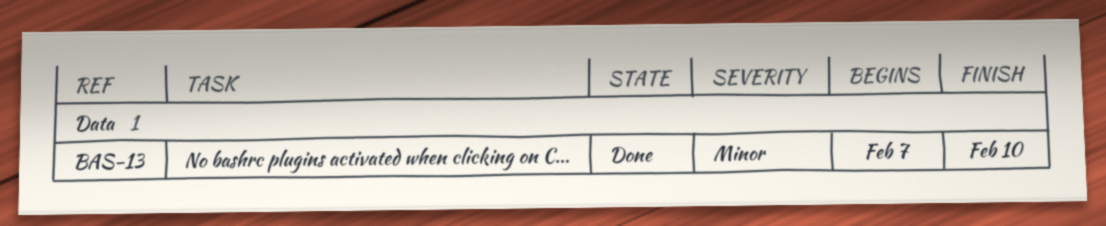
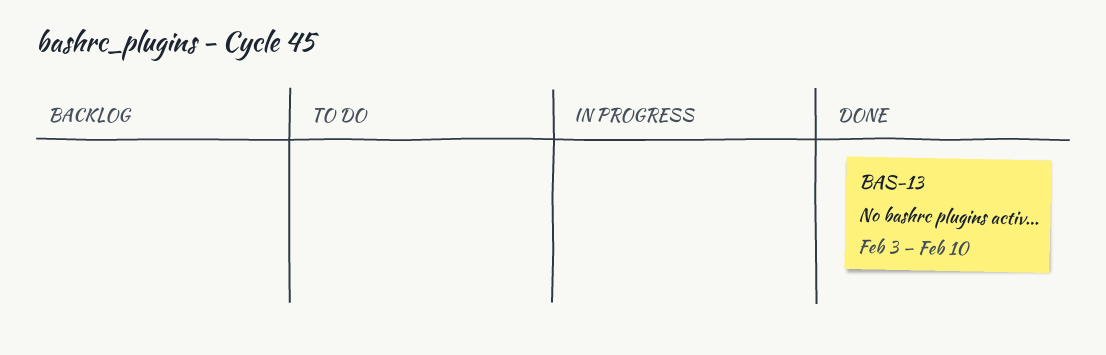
BAS-13, start: Feb 7 -> Feb 3

